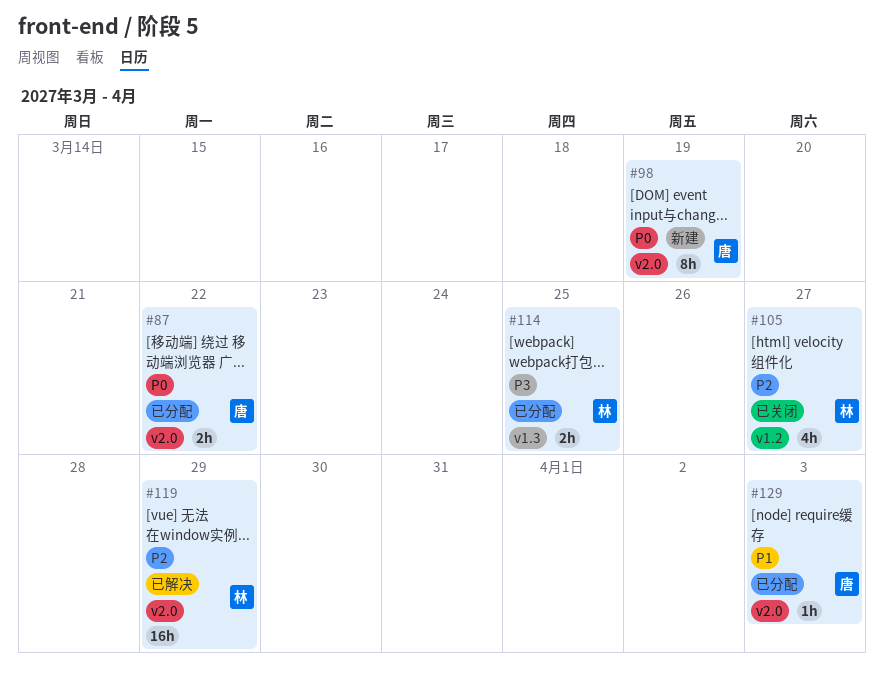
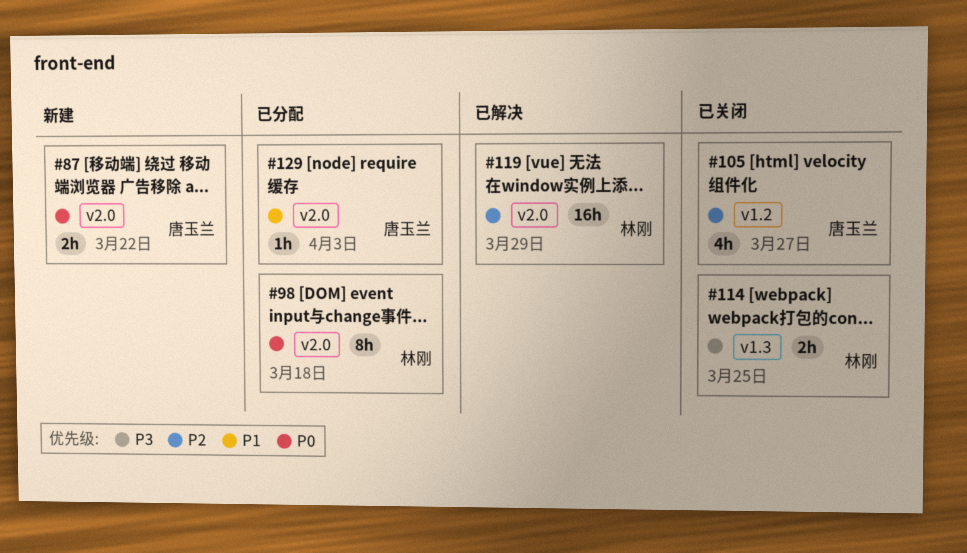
#87, status: 已分配 -> 新建
#98, status: 新建 -> 已分配
#98, owner: 唐玉兰 -> 林刚
#98, due: Mar 19 -> Mar 18
#105, owner: 林刚 -> 唐玉兰
#114, status: 已分配 -> 已关闭

